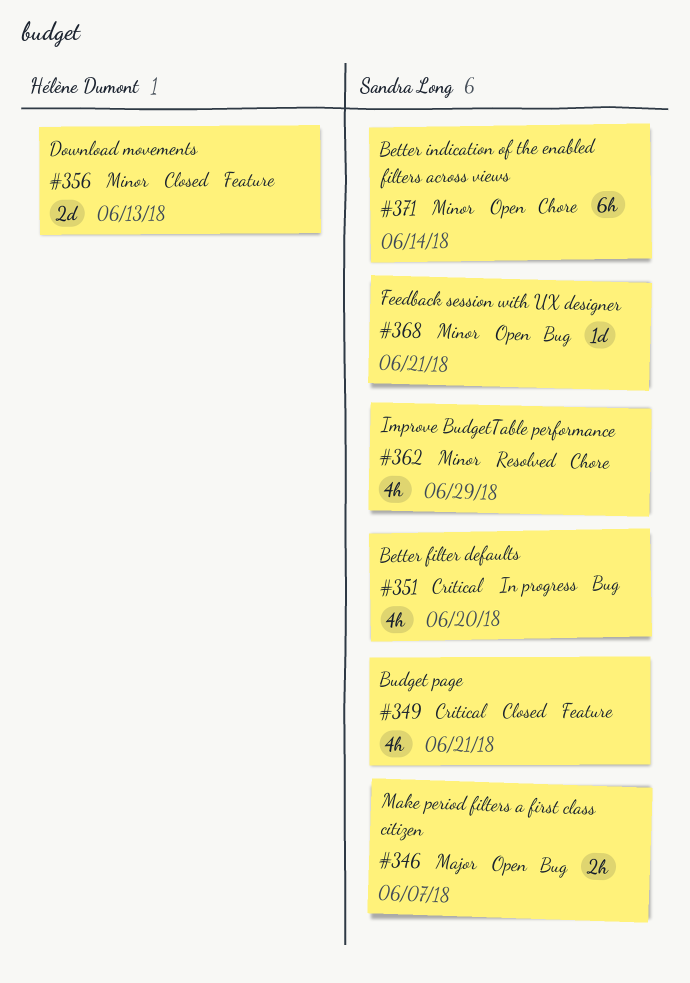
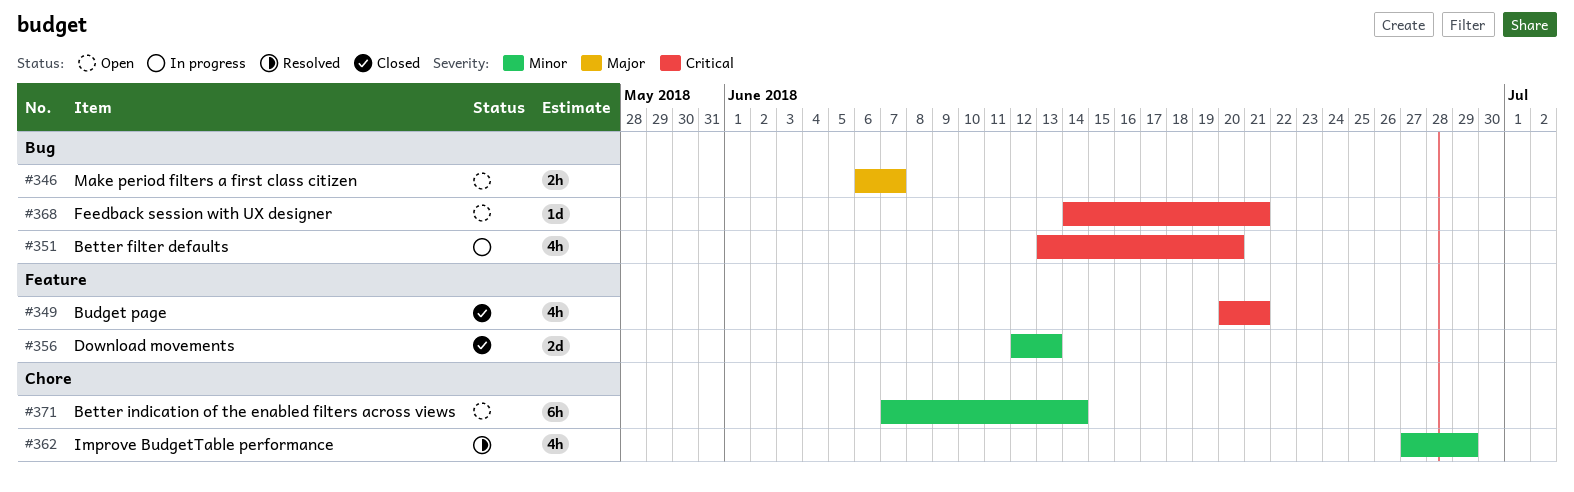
#368, priority: Minor -> Critical

